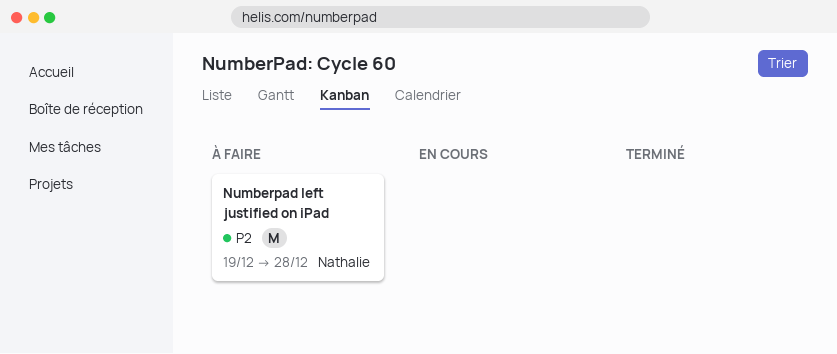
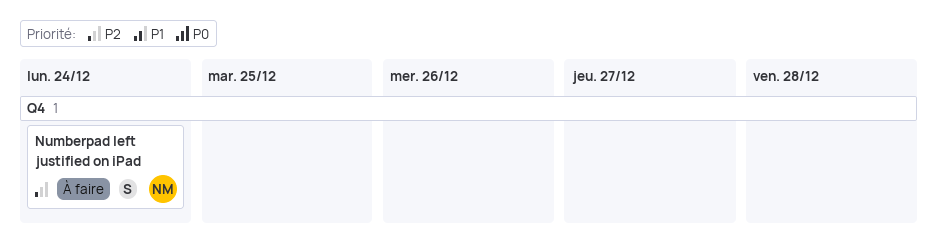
Numberpad left justified on iPad, estimate: M -> S
Numberpad left justified on iPad, due: Dec 28 -> Dec 24

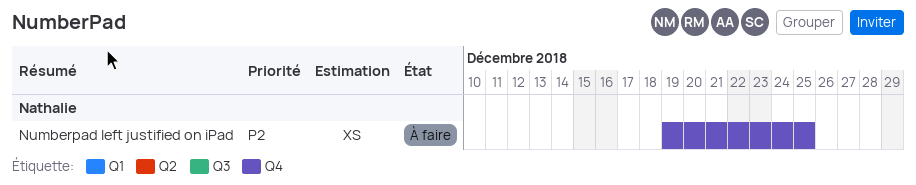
Numberpad left justified on iPad, estimate: S -> XS
Numberpad left justified on iPad, due: Dec 24 -> Dec 25

